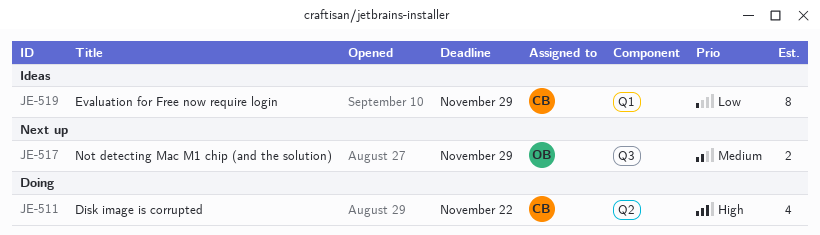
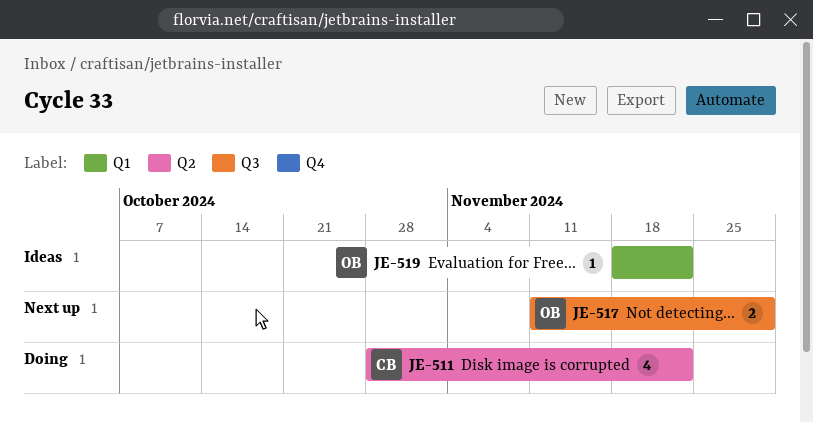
JE-519, owner: CB -> OB
JE-519, estimate: 8 -> 1
JE-519, due: Nov 29 -> Nov 22

